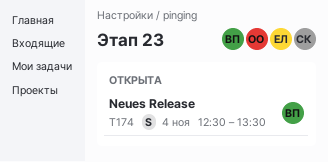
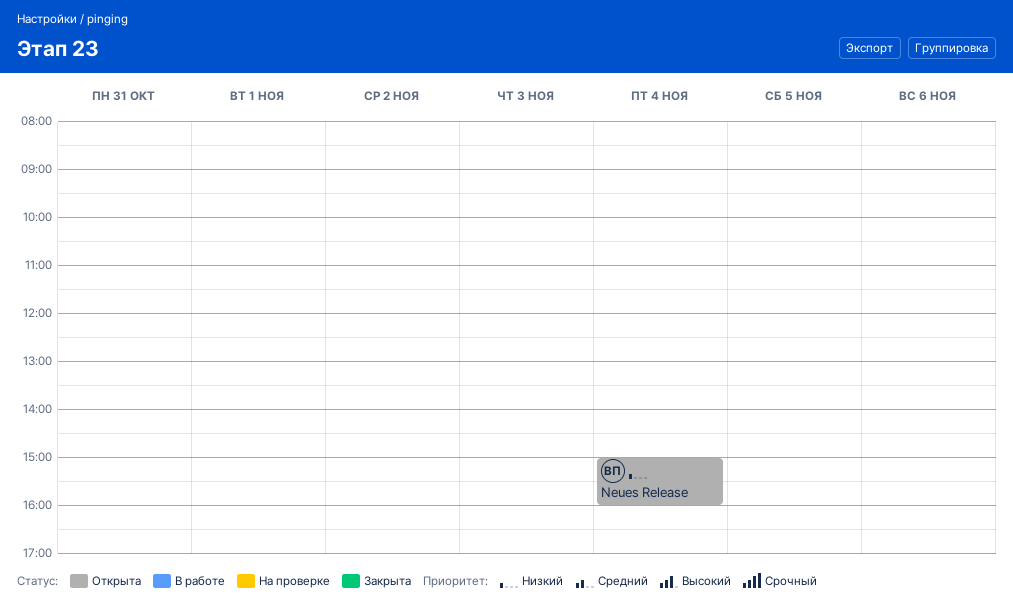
Neues Release, begins: 12:30 -> 15:00
Neues Release, ends: 13:30 -> 16:00

